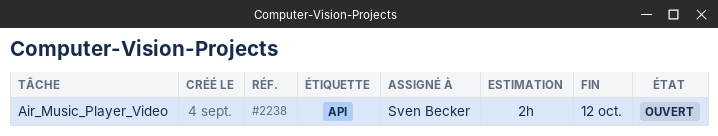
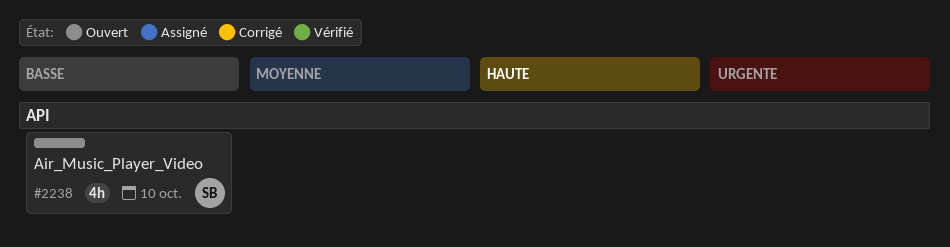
#2238, estimate: 2h -> 4h
#2238, due: Oct 12 -> Oct 10

